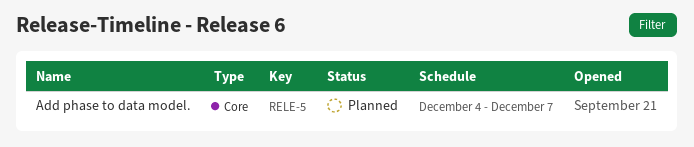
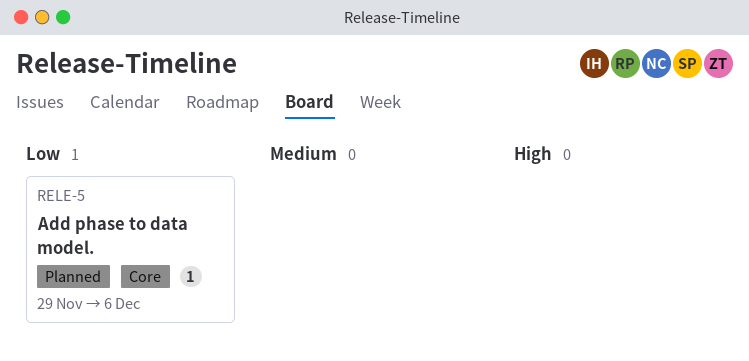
RELE-5, start: Dec 4 -> Nov 29
RELE-5, due: Dec 7 -> Dec 6

